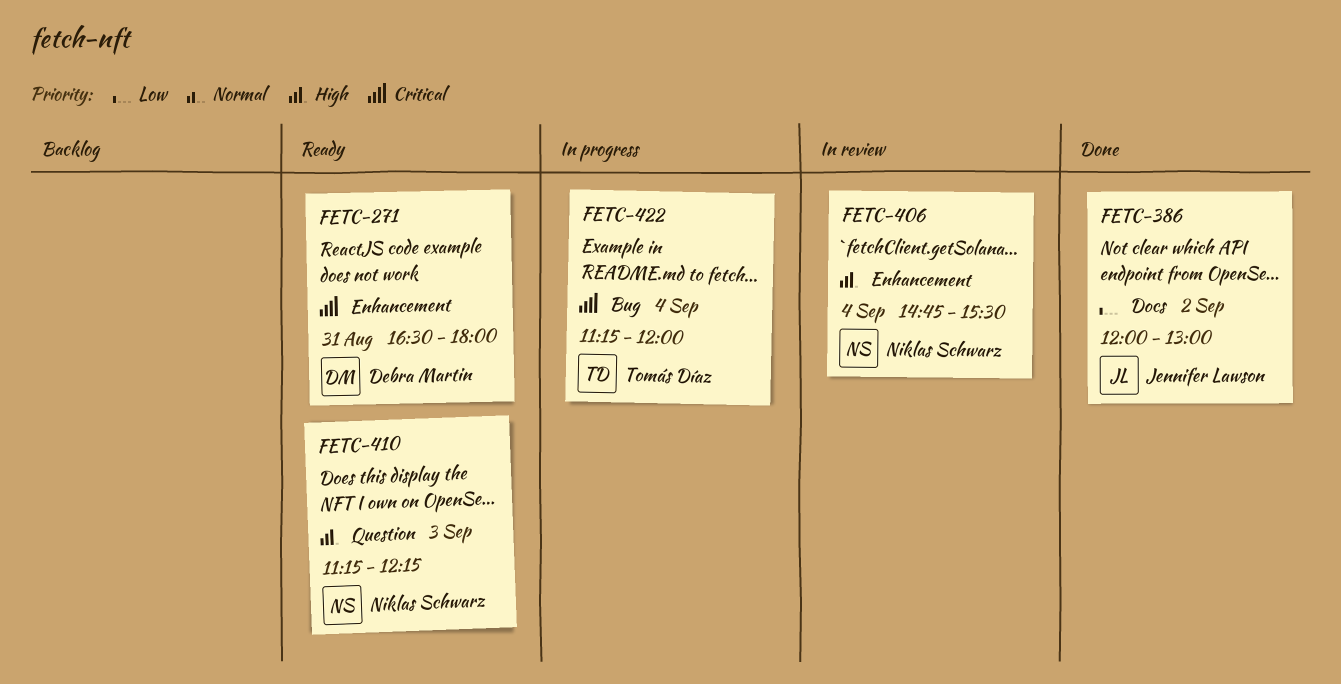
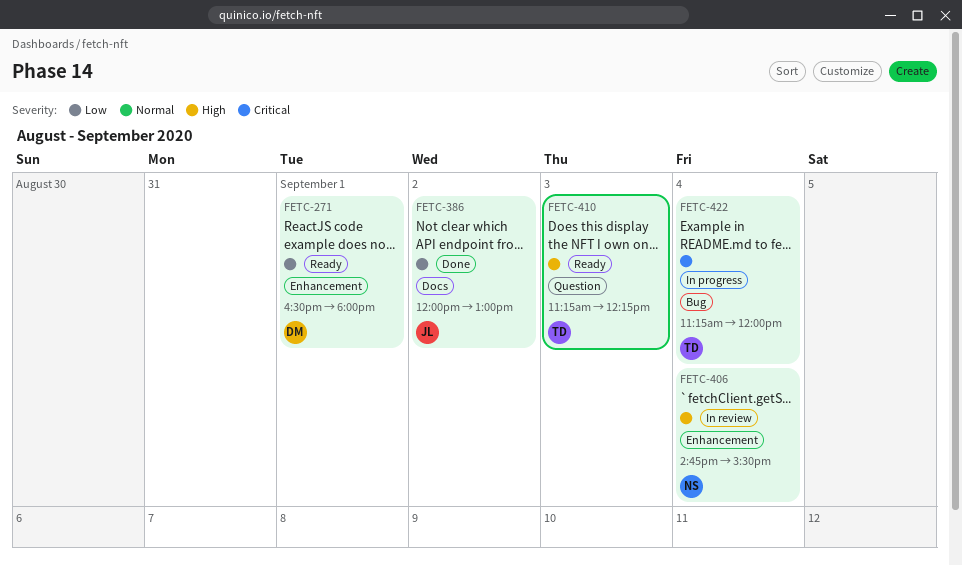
FETC-271, priority: Critical -> Low
FETC-271, day: Aug 31 -> Sep 1
FETC-410, owner: Niklas Schwarz -> Tomás Díaz

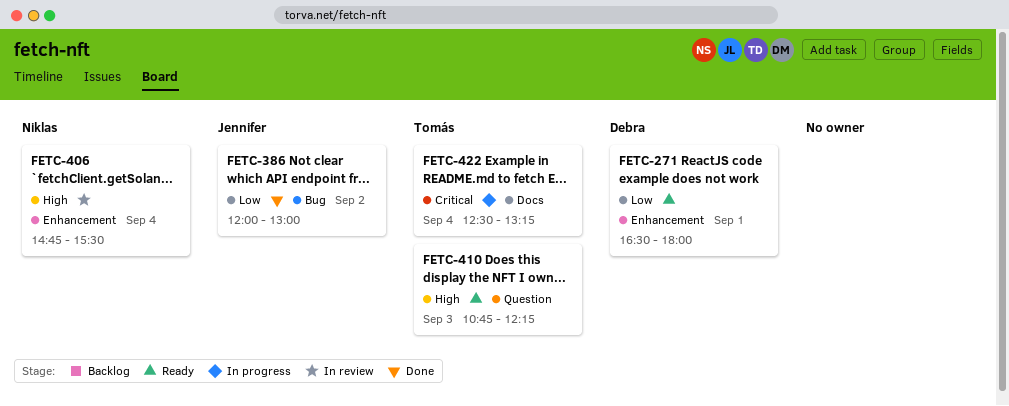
FETC-386, label: Docs -> Bug
FETC-410, begins: 11:15 -> 10:45
FETC-422, label: Bug -> Docs
FETC-422, begins: 11:15 -> 12:30
FETC-422, ends: 12:00 -> 13:15

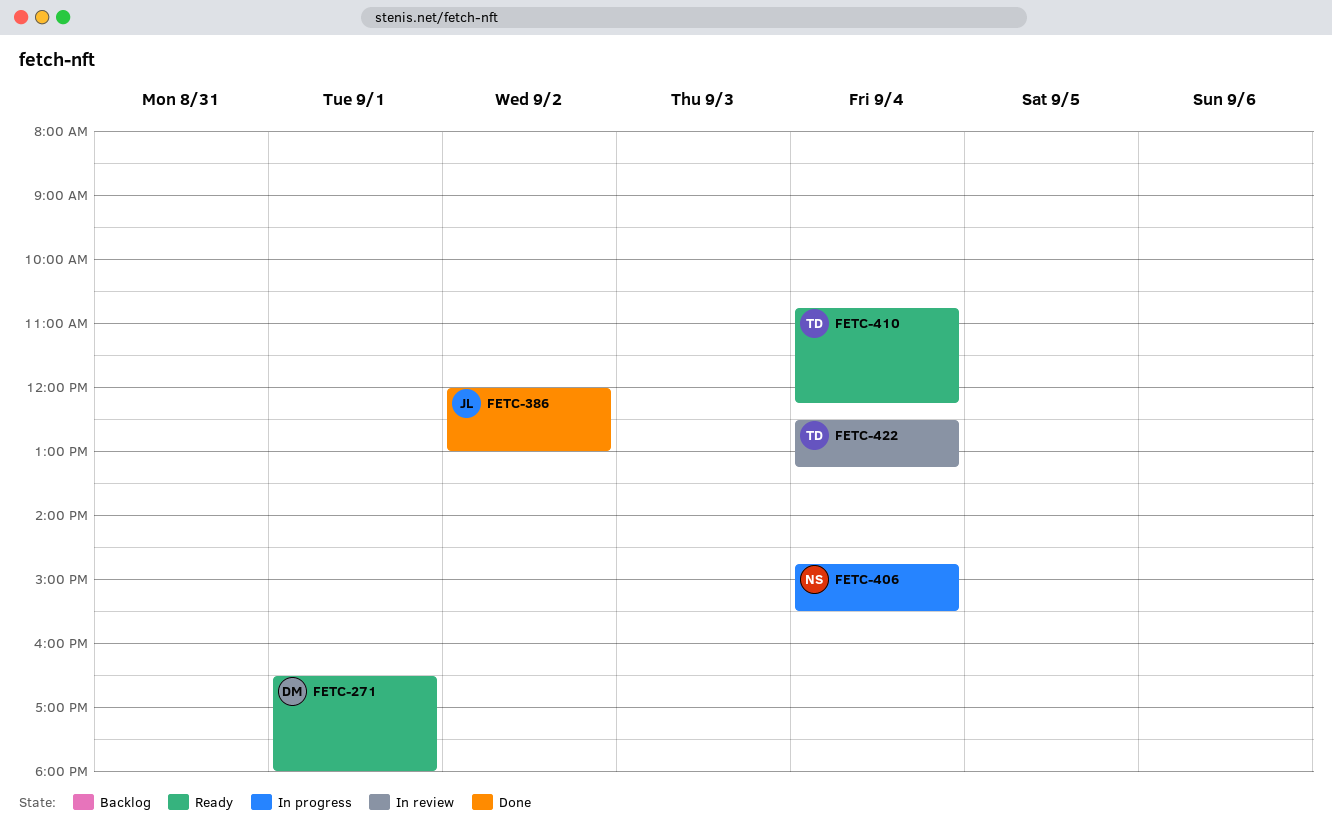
FETC-406, status: In review -> In progress
FETC-410, day: Sep 3 -> Sep 4
FETC-422, status: In progress -> In review

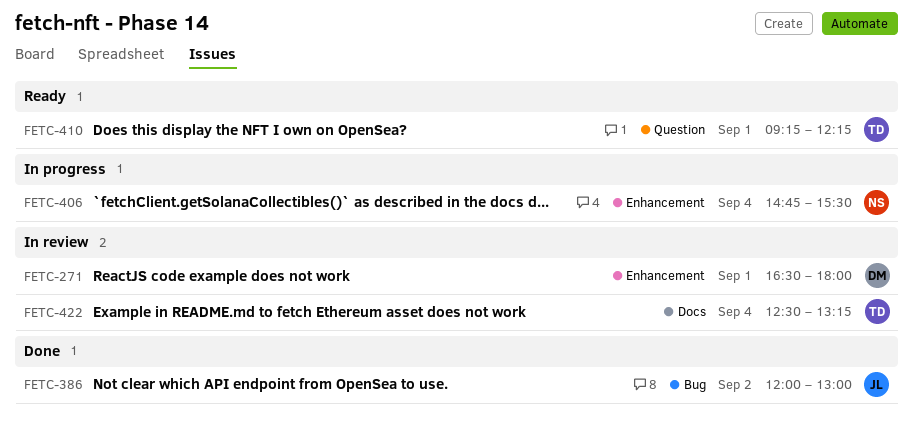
FETC-271, status: Ready -> In review
FETC-410, day: Sep 4 -> Sep 1
FETC-410, begins: 10:45 -> 09:15

